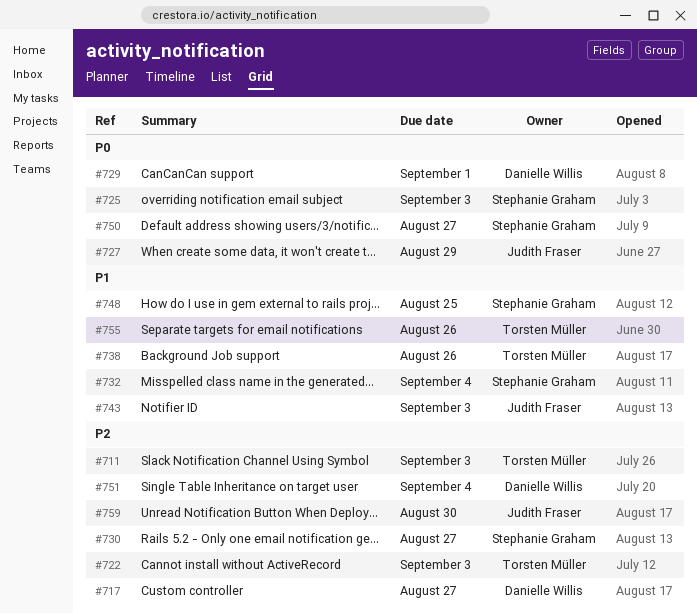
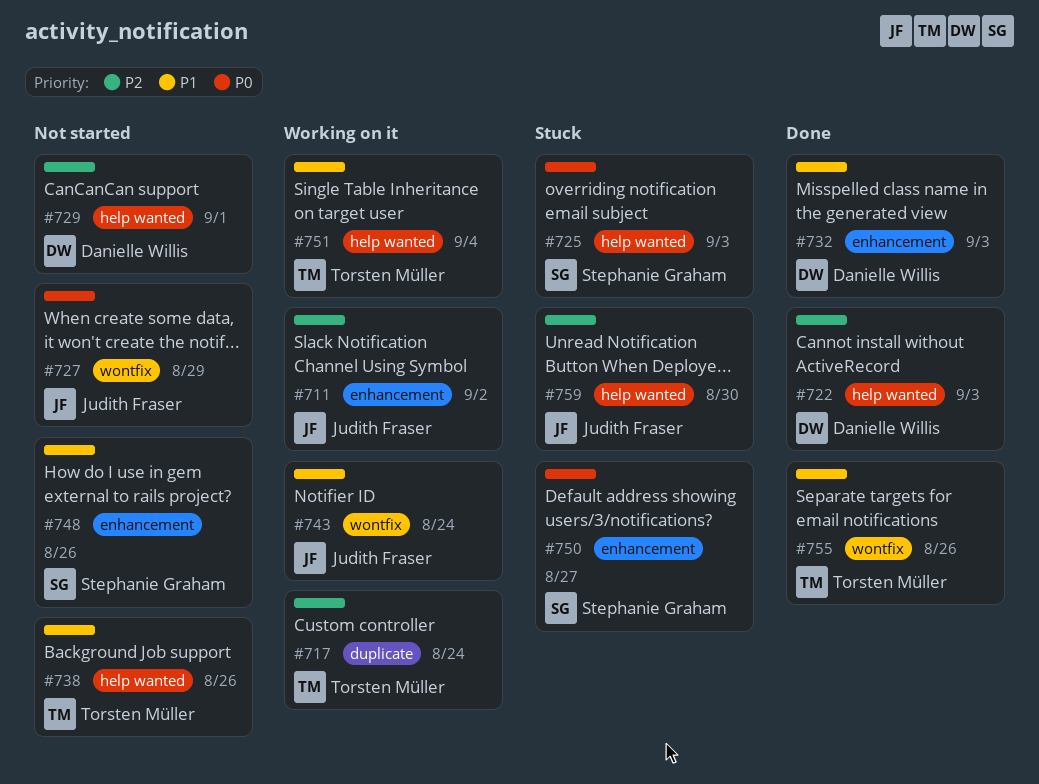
#711, owner: Torsten Müller -> Judith Fraser
#711, due: Sep 3 -> Sep 2
#717, owner: Danielle Willis -> Torsten Müller
#717, due: Aug 27 -> Aug 24
#722, owner: Torsten Müller -> Danielle Willis
#729, priority: P0 -> P2
#730: present -> none
#732, owner: Stephanie Graham -> Danielle Willis
#732, due: Sep 4 -> Sep 3
#743, due: Sep 3 -> Aug 24
#748, due: Aug 25 -> Aug 26
#751, owner: Danielle Willis -> Torsten Müller
#751, priority: P2 -> P1

